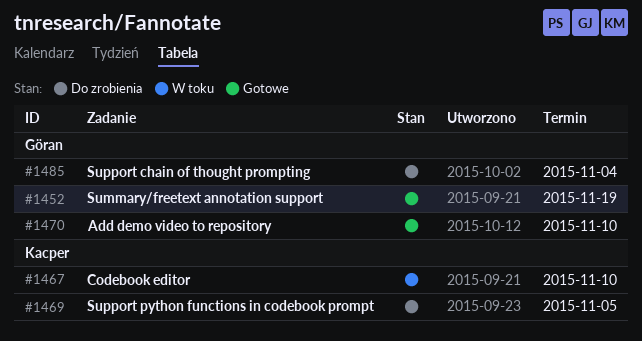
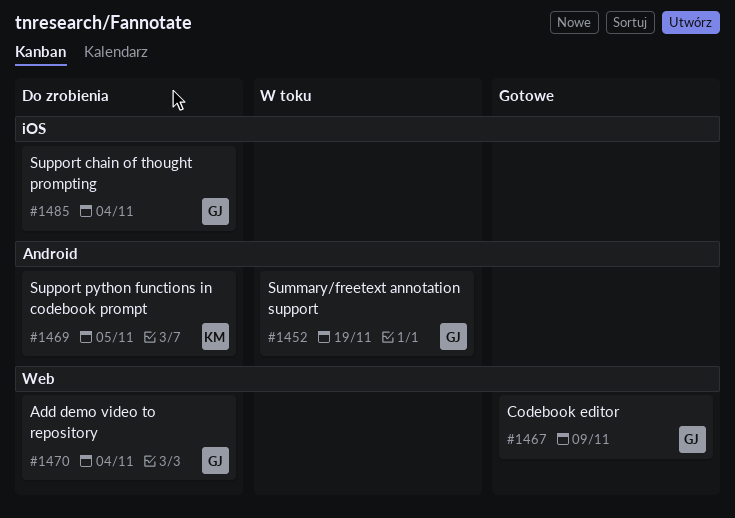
#1452, status: Gotowe -> W toku
#1467, status: W toku -> Gotowe
#1467, owner: Kacper -> Göran
#1467, due: Nov 10 -> Nov 9
#1470, status: Gotowe -> Do zrobienia
#1470, due: Nov 10 -> Nov 4

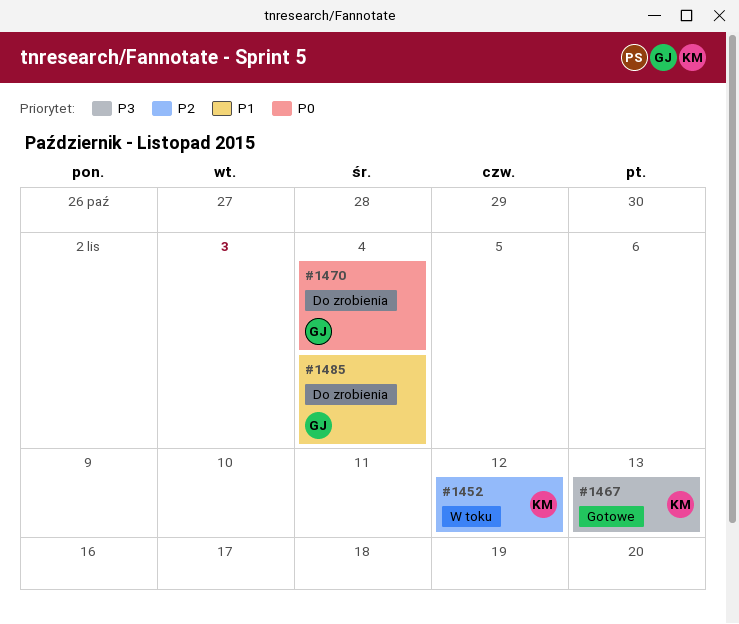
#1452, owner: GJ -> KM
#1452, due: Nov 19 -> Nov 12
#1467, owner: GJ -> KM
#1467, due: Nov 9 -> Nov 13
#1469: present -> none

